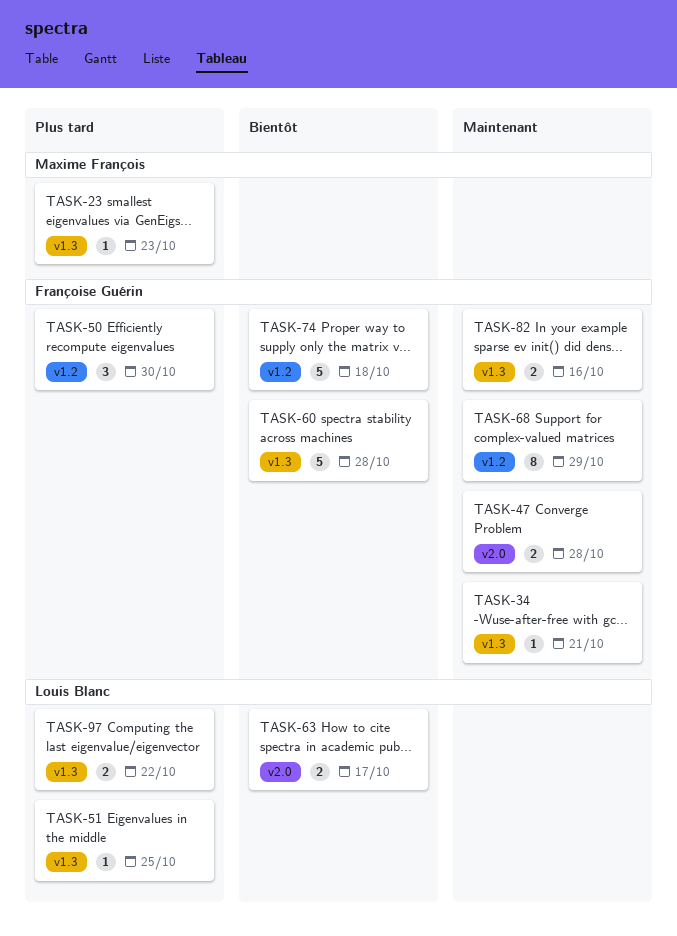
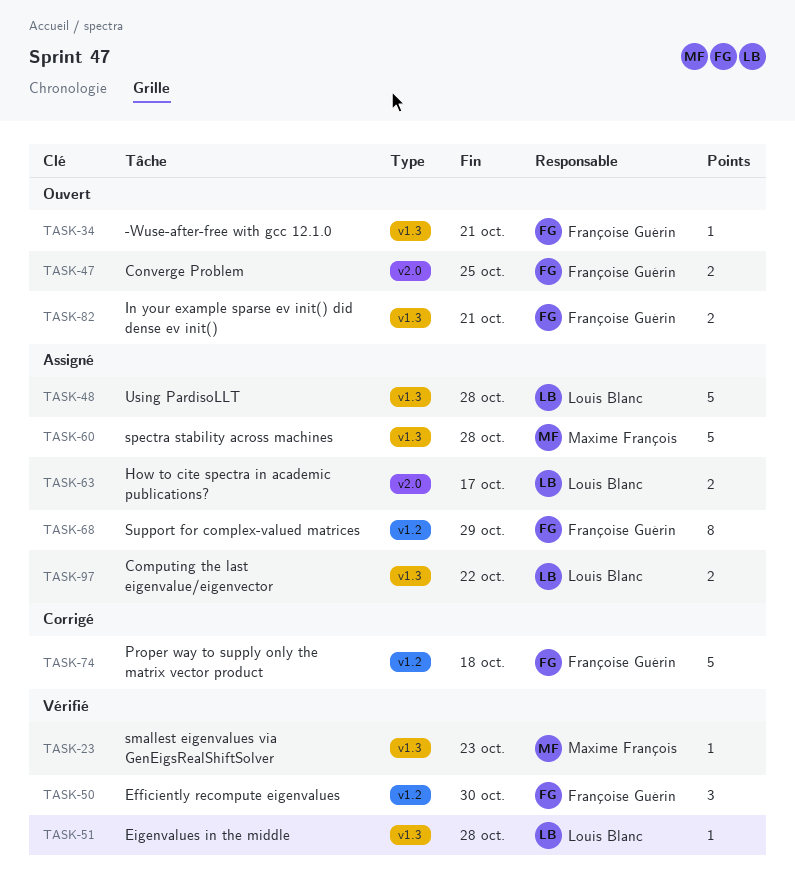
TASK-47, due: Oct 28 -> Oct 25
TASK-48: none -> present
TASK-51, due: Oct 25 -> Oct 28
TASK-60, owner: Françoise Guérin -> Maxime François
TASK-82, due: Oct 16 -> Oct 21

